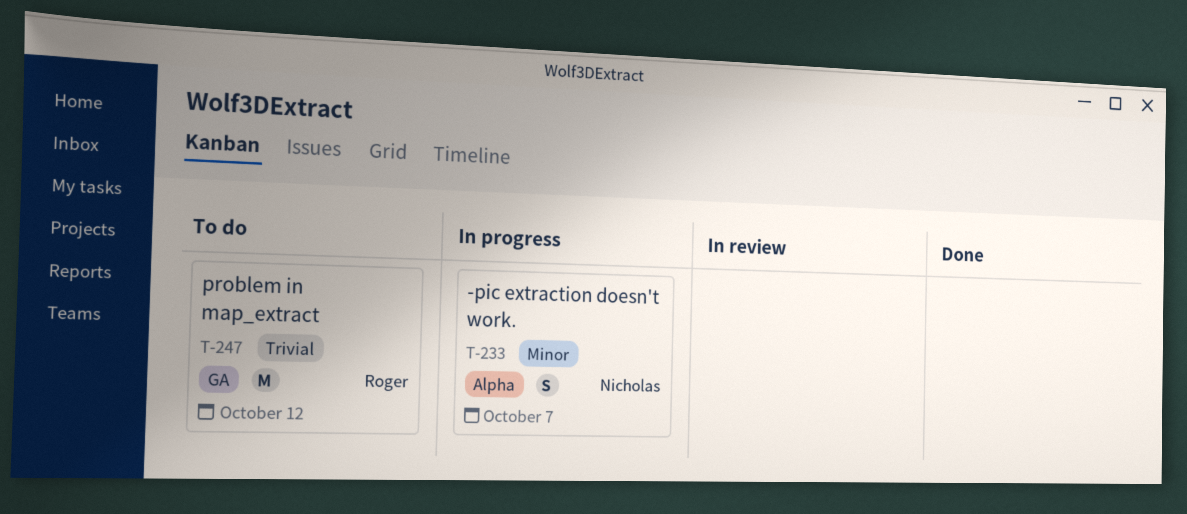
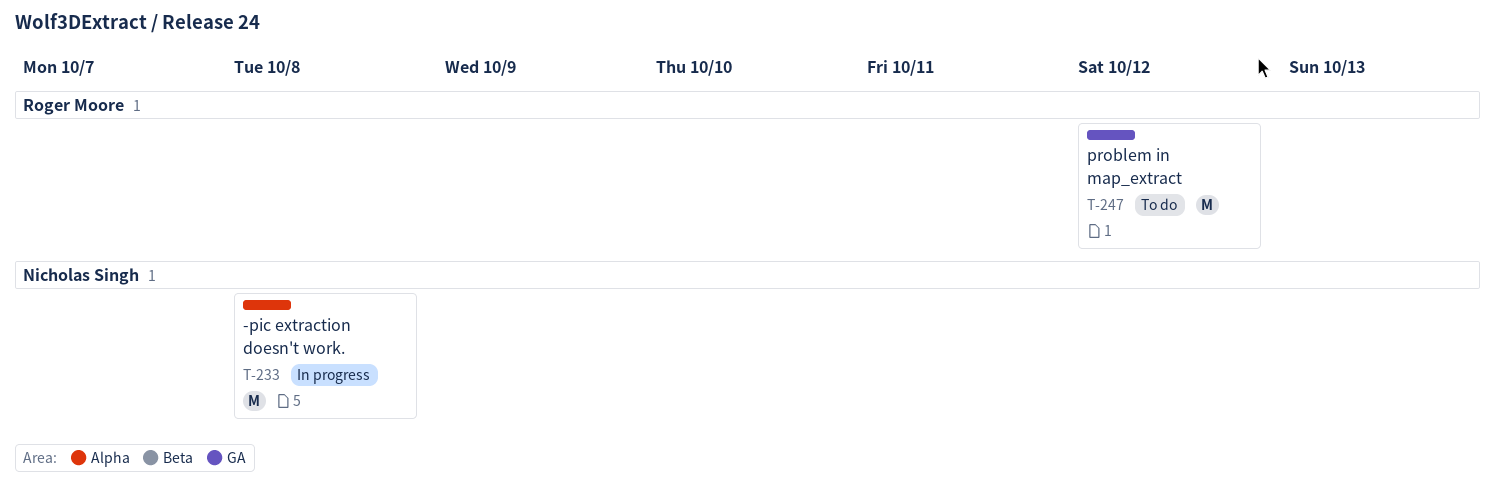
T-233, estimate: S -> M
T-233, due: Oct 7 -> Oct 8

